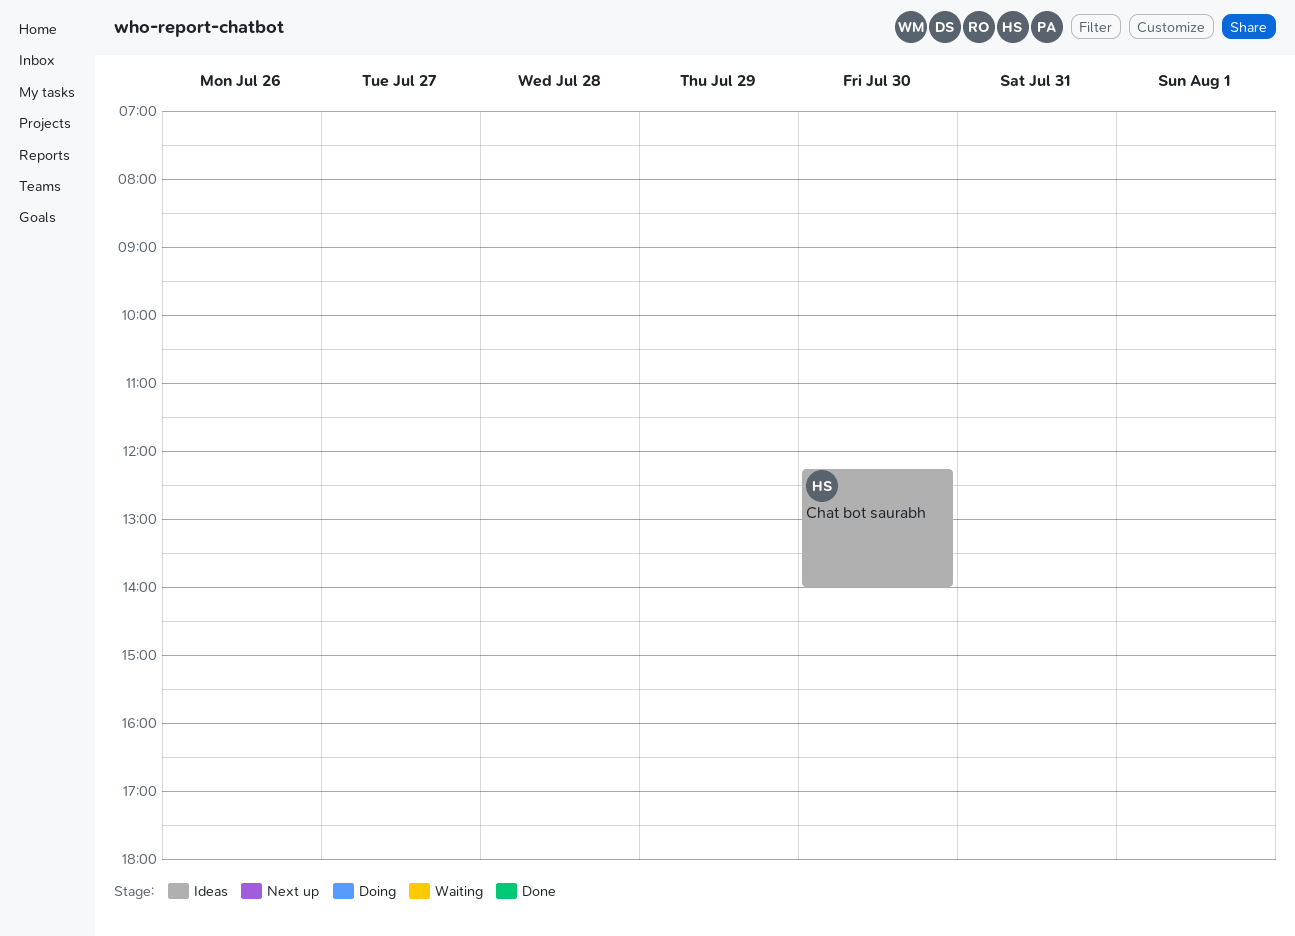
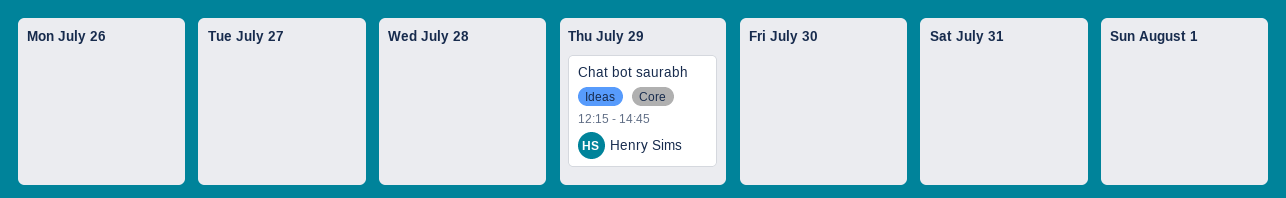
Chat bot saurabh, day: Jul 30 -> Jul 29
Chat bot saurabh, ends: 14:00 -> 14:45

